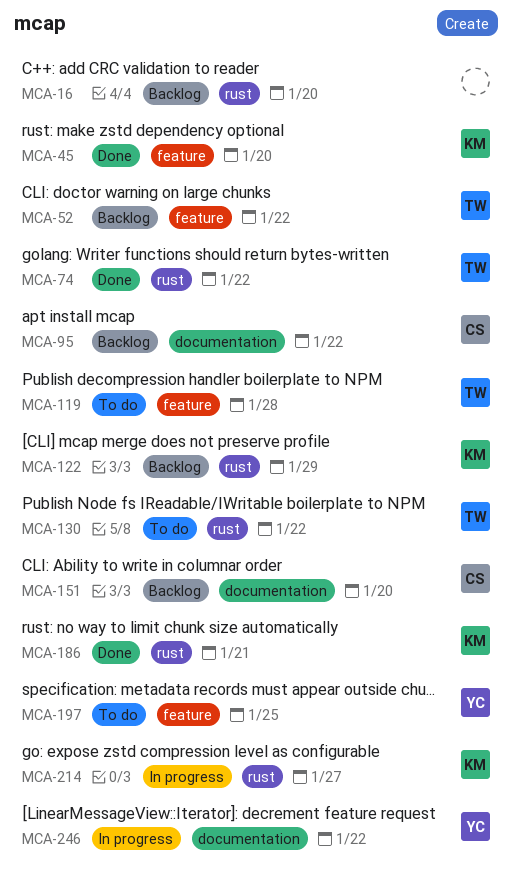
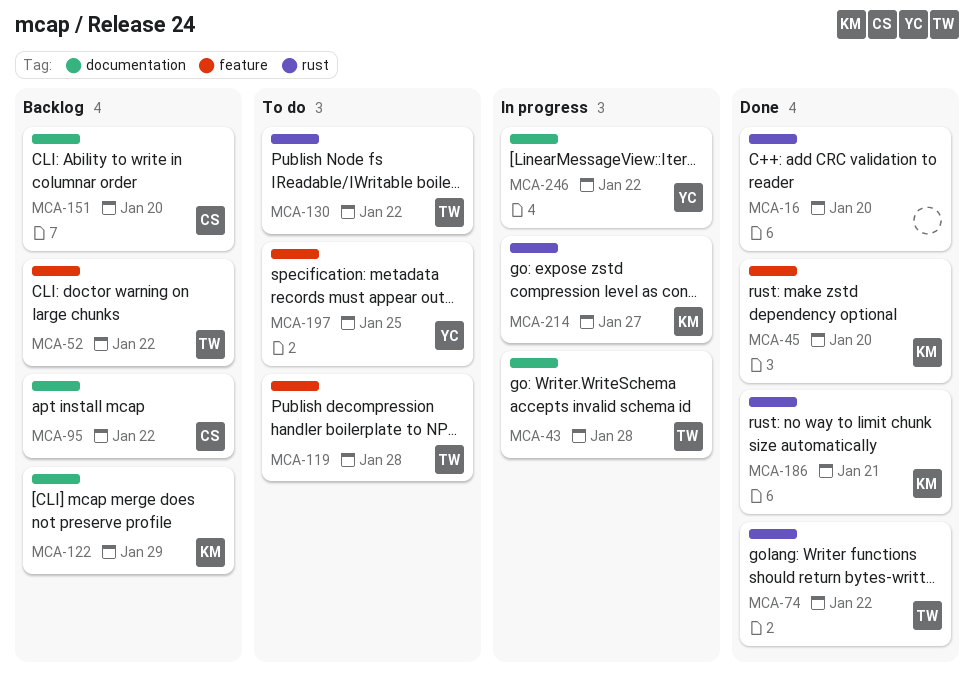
MCA-16, status: Backlog -> Done
MCA-43: none -> present
MCA-122, label: rust -> documentation

